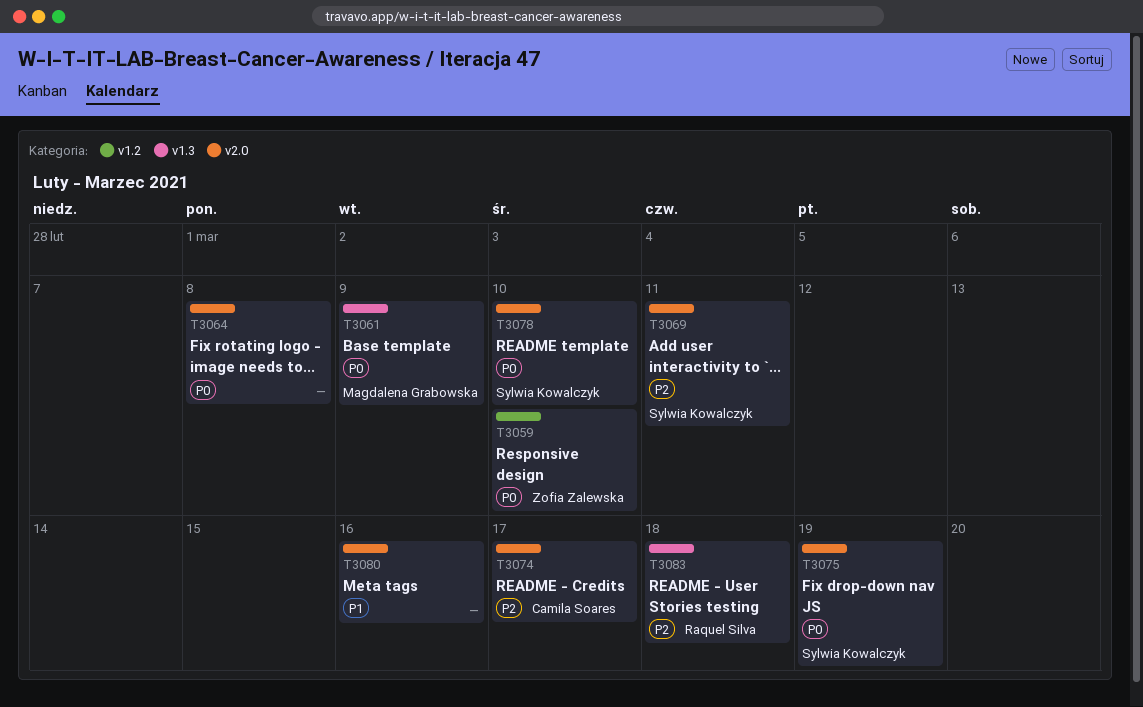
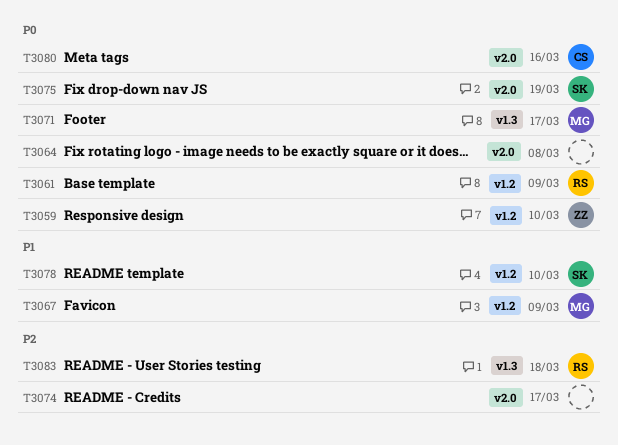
T3061, owner: Magdalena Grabowska -> Raquel Silva
T3061, label: v1.3 -> v1.2
T3067: none -> present
T3069: present -> none
T3071: none -> present
T3074, owner: Camila Soares -> none
T3078, priority: P0 -> P1
T3078, label: v2.0 -> v1.2
T3080, owner: none -> Camila Soares
T3080, priority: P1 -> P0

